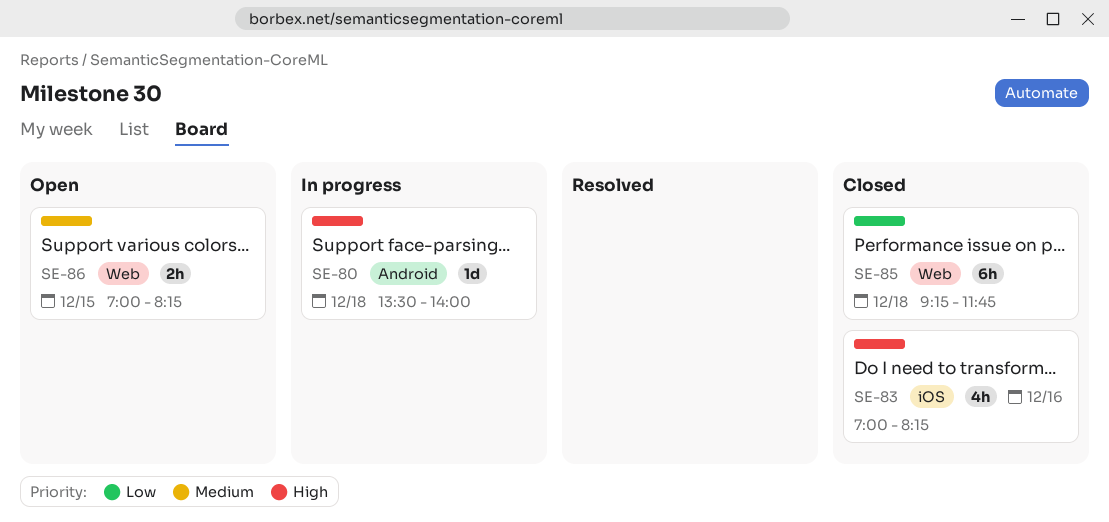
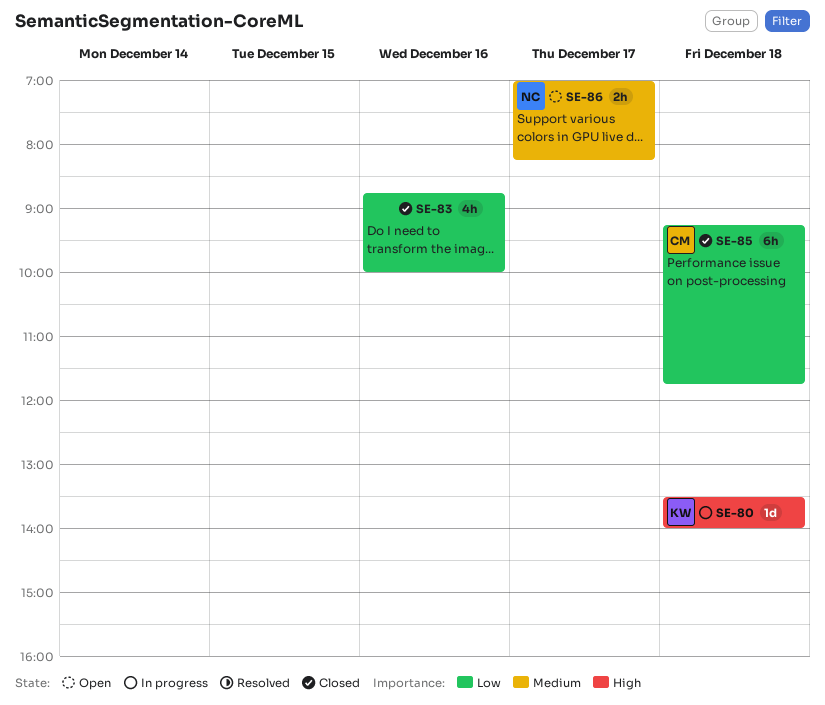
SE-83, priority: High -> Low
SE-83, begins: 07:00 -> 08:45
SE-83, ends: 08:15 -> 10:00
SE-86, day: Dec 15 -> Dec 17

